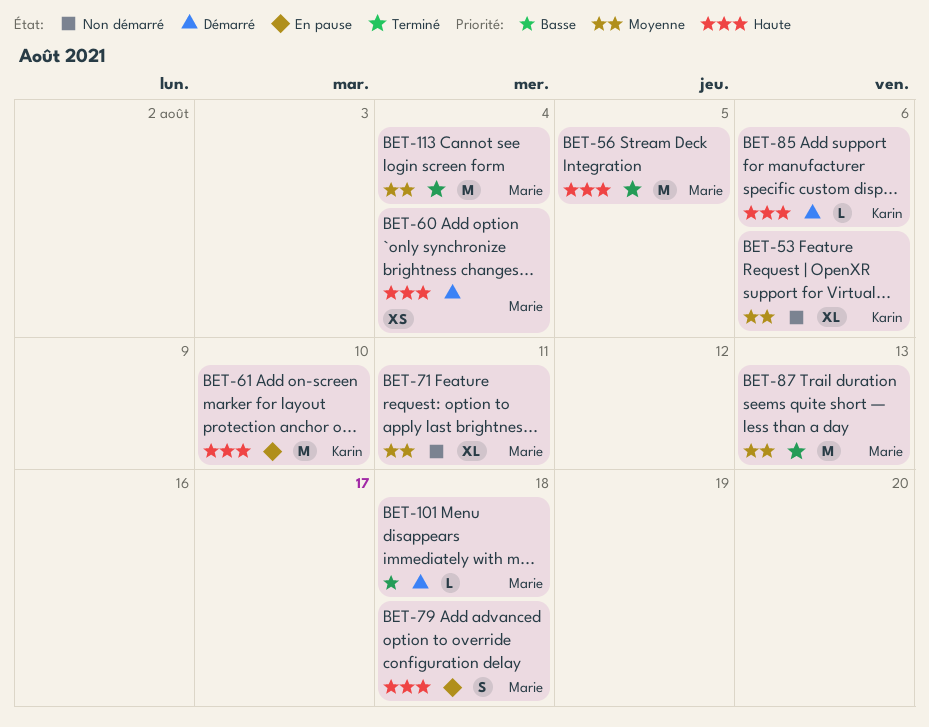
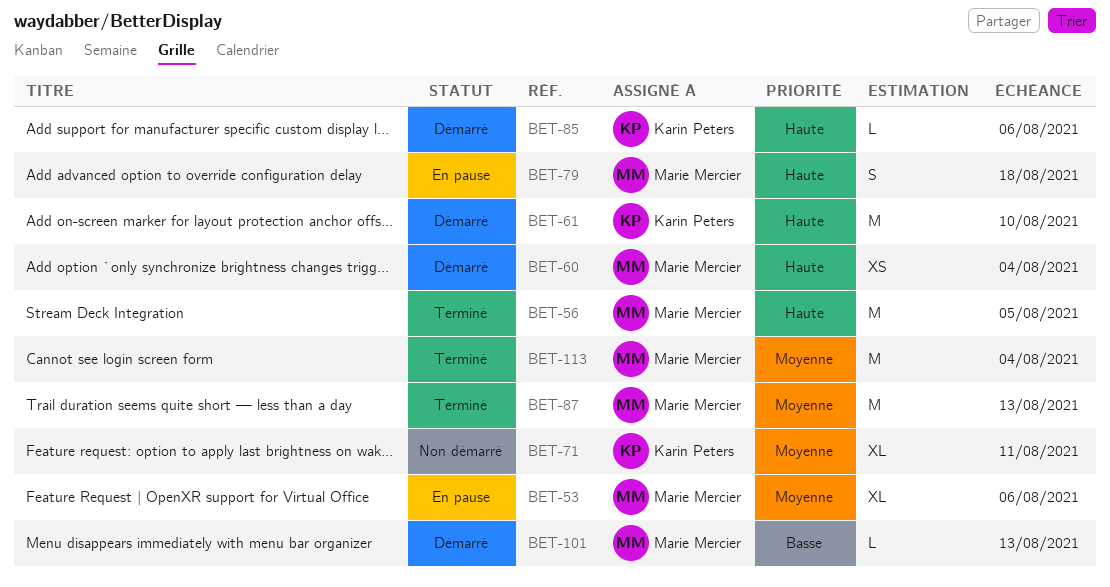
BET-53, status: Non démarré -> En pause
BET-53, owner: Karin Peters -> Marie Mercier
BET-61, status: En pause -> Démarré
BET-71, owner: Marie Mercier -> Karin Peters
BET-101, due: Aug 18 -> Aug 13

